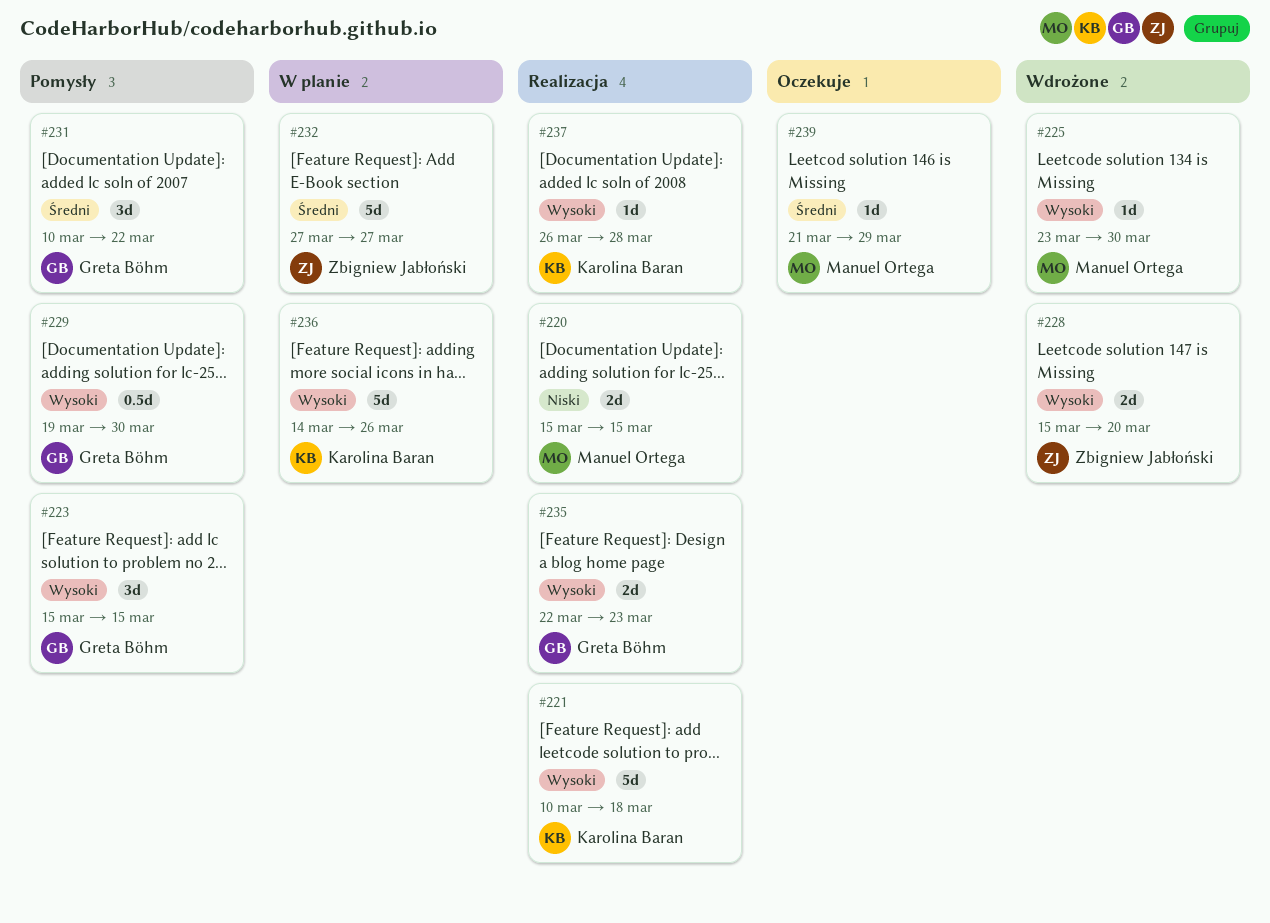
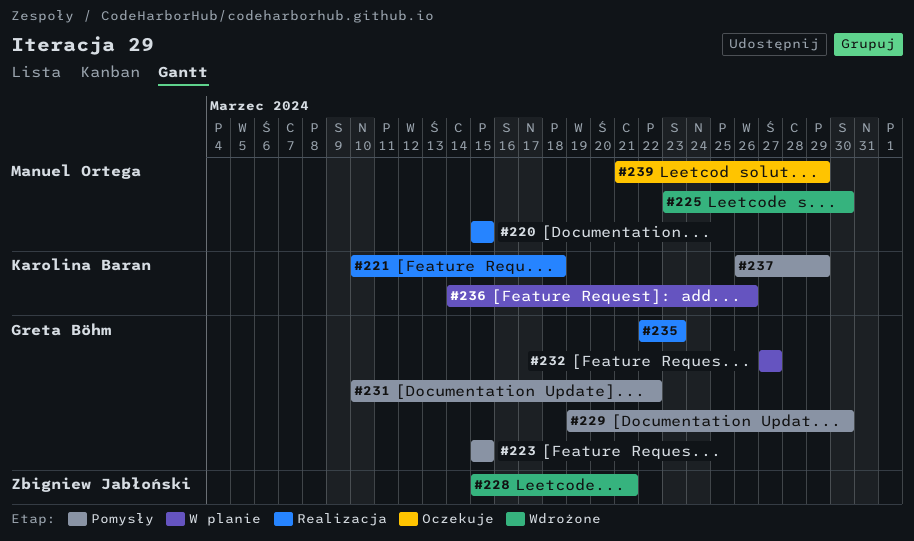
#228, due: Mar 20 -> Mar 21
#232, owner: Zbigniew Jabłoński -> Greta Böhm
#237, status: Realizacja -> Pomysły
#237, due: Mar 28 -> Mar 29

